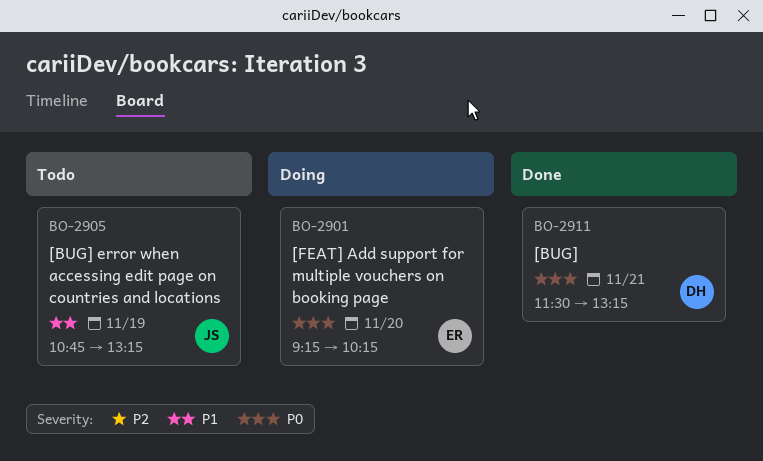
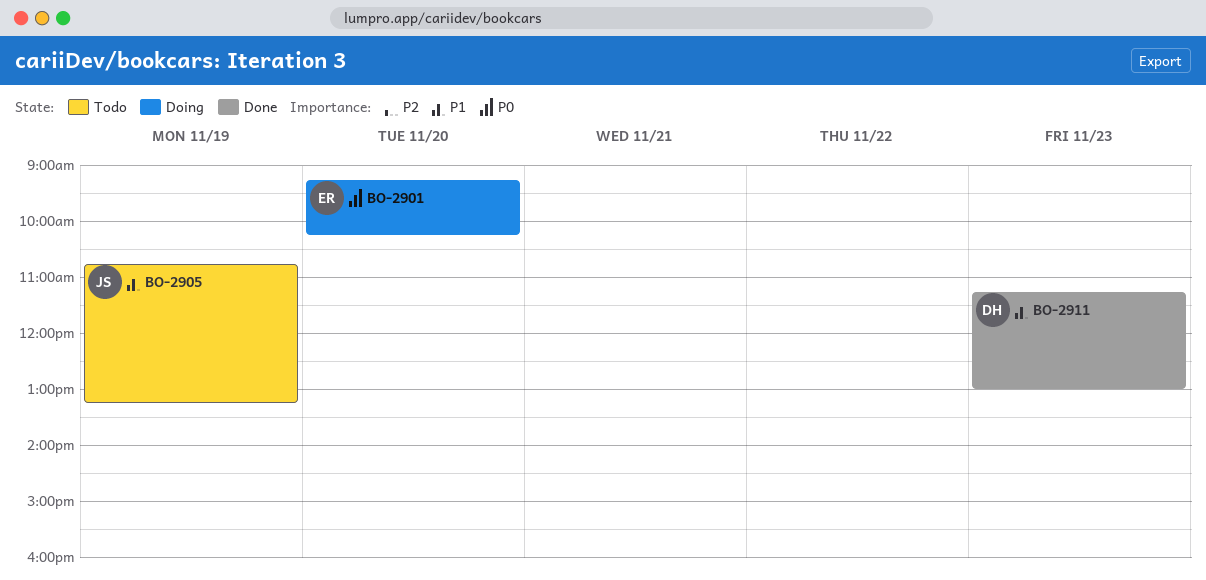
BO-2911, priority: P0 -> P1
BO-2911, day: Nov 21 -> Nov 23
BO-2911, begins: 11:30 -> 11:15
BO-2911, ends: 13:15 -> 13:00

